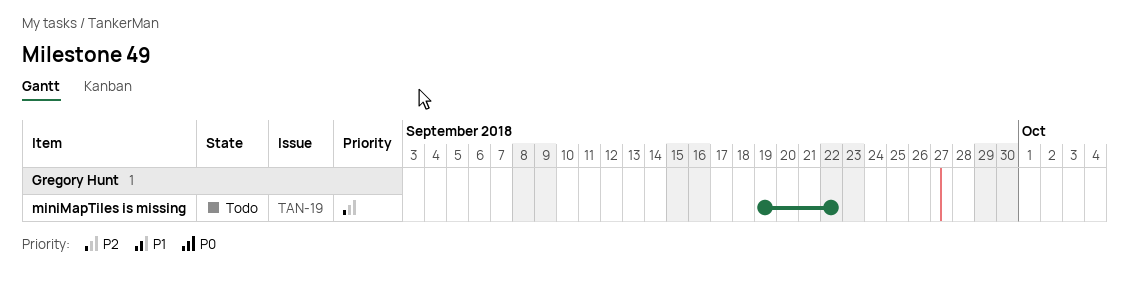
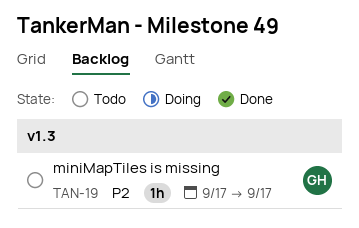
TAN-19, start: Sep 19 -> Sep 17
TAN-19, due: Sep 22 -> Sep 17

